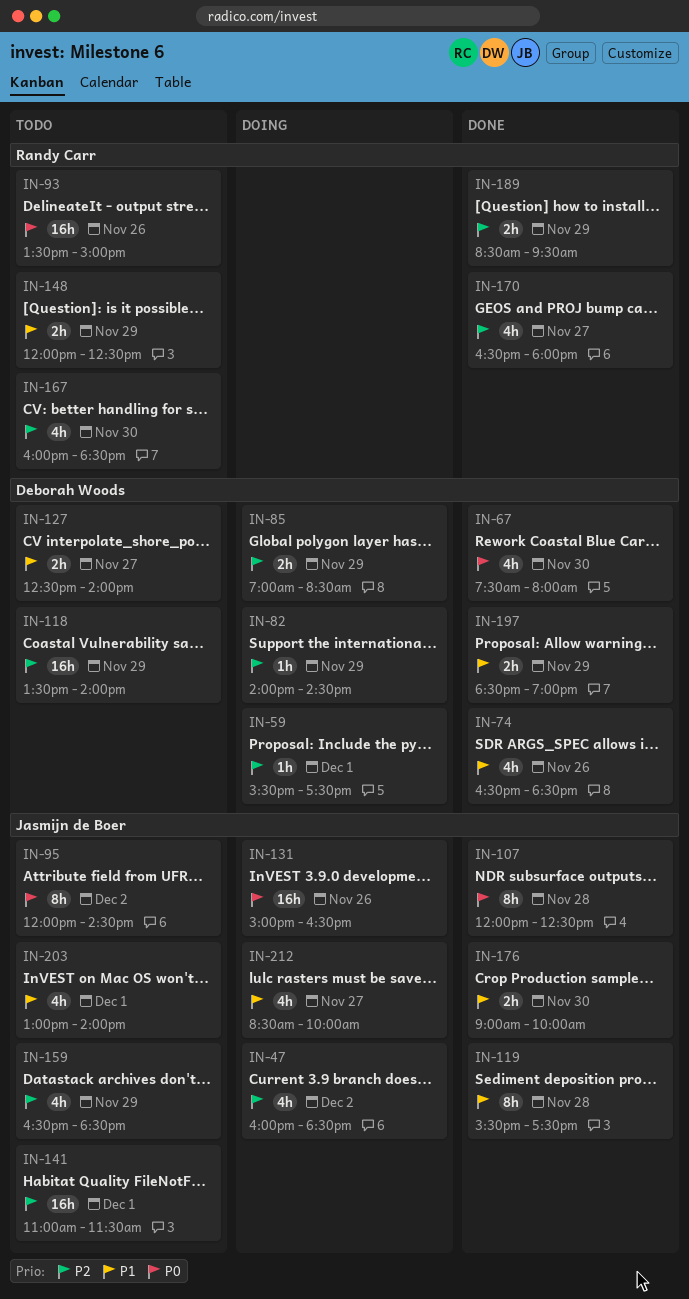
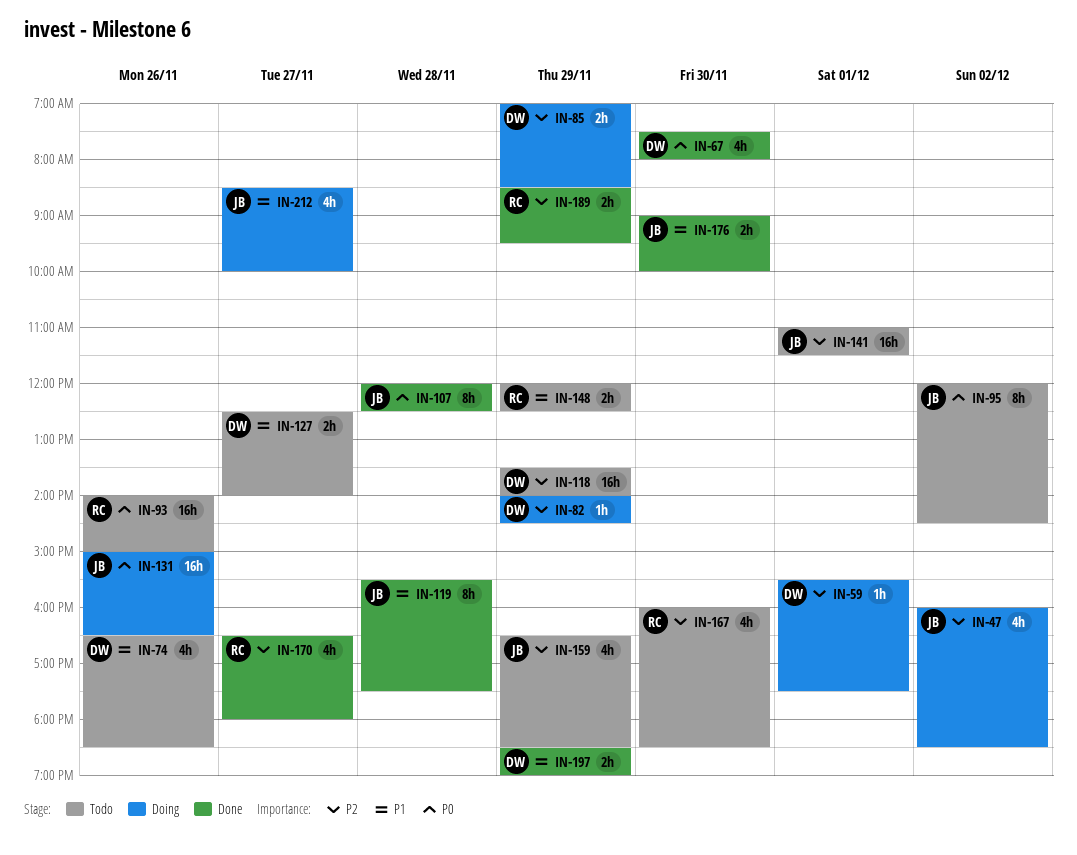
IN-74, status: Done -> Todo
IN-93, begins: 13:30 -> 14:00
IN-203: present -> none

